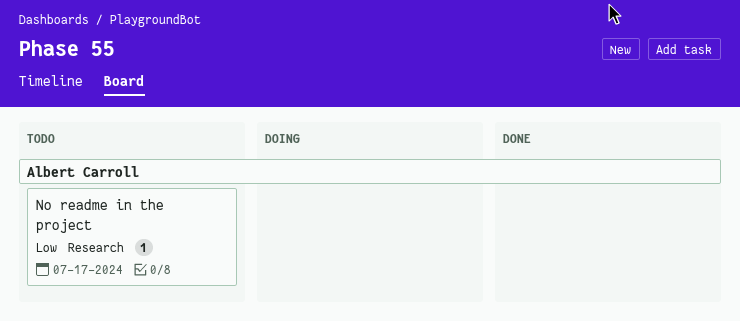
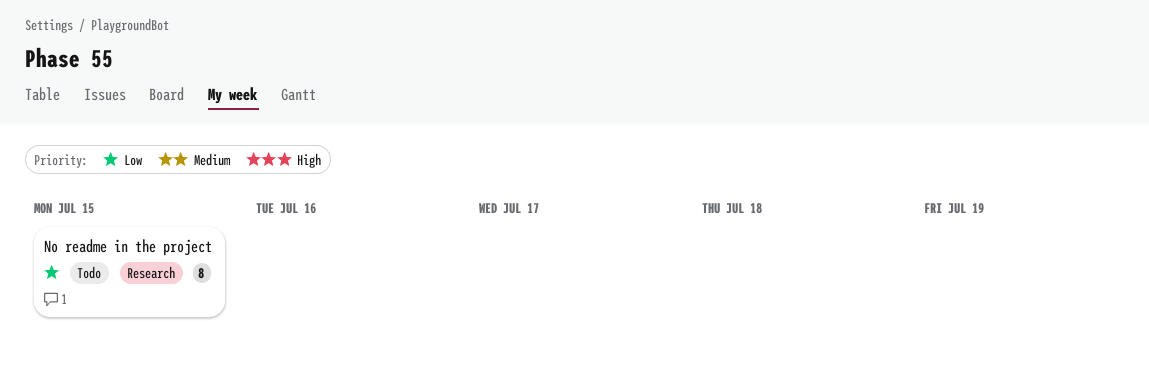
No readme in the project, estimate: 1 -> 8
No readme in the project, due: Jul 17 -> Jul 15

